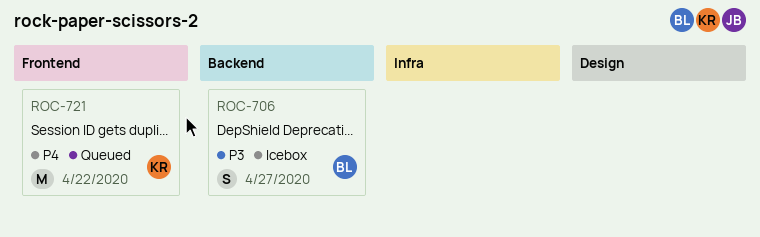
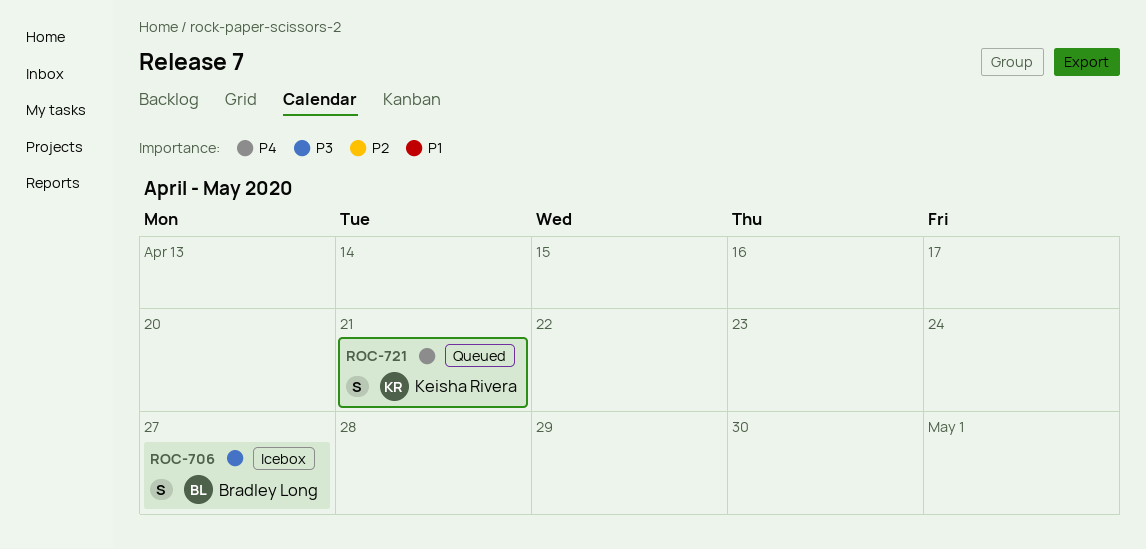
ROC-721, estimate: M -> S
ROC-721, due: Apr 22 -> Apr 21

